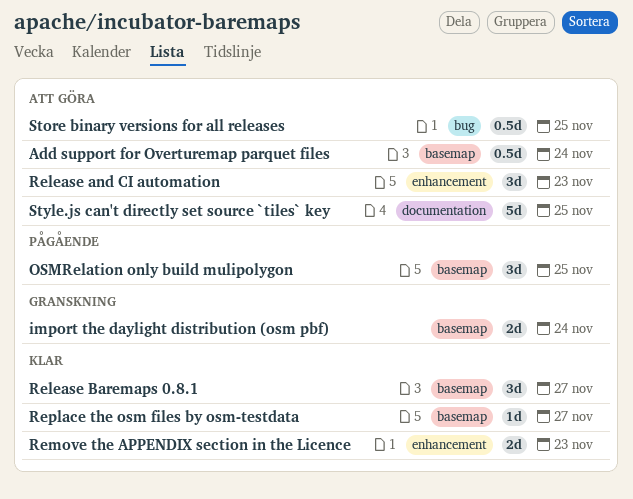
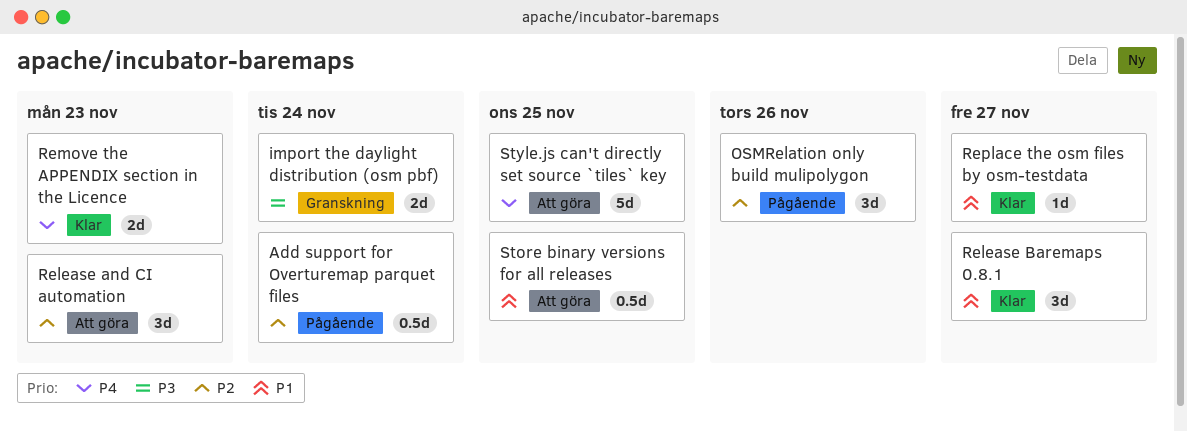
Add support for Overturemap parquet files, status: Att göra -> Pågående
OSMRelation only build mulipolygon, due: Nov 25 -> Nov 26

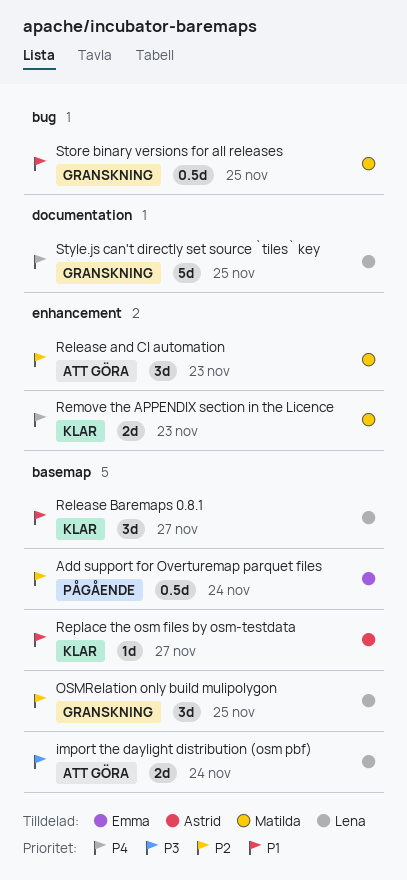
import the daylight distribution (osm pbf), status: Granskning -> Att göra
OSMRelation only build mulipolygon, status: Pågående -> Granskning
OSMRelation only build mulipolygon, due: Nov 26 -> Nov 25
Store binary versions for all releases, status: Att göra -> Granskning
Style.js can't directly set source `tiles` key, status: Att göra -> Granskning

